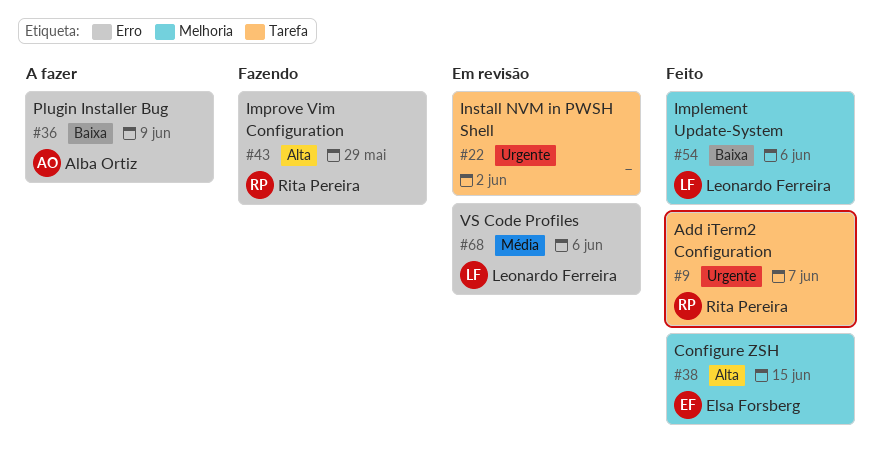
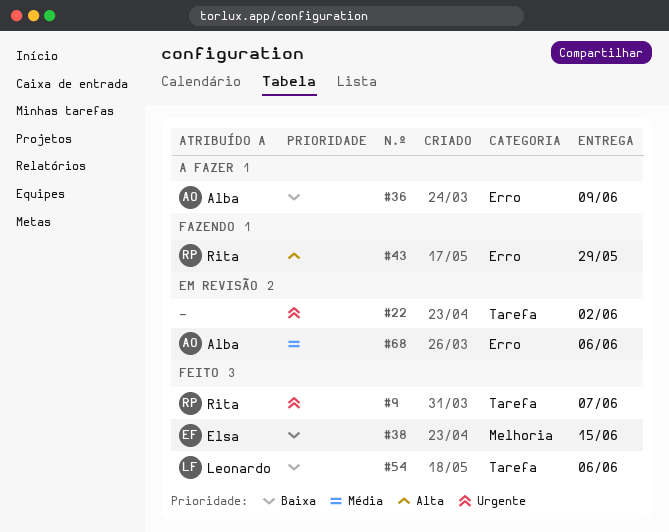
#38, priority: Alta -> Baixa
#54, label: Melhoria -> Tarefa
#68, owner: Leonardo Ferreira -> Alba Ortiz

